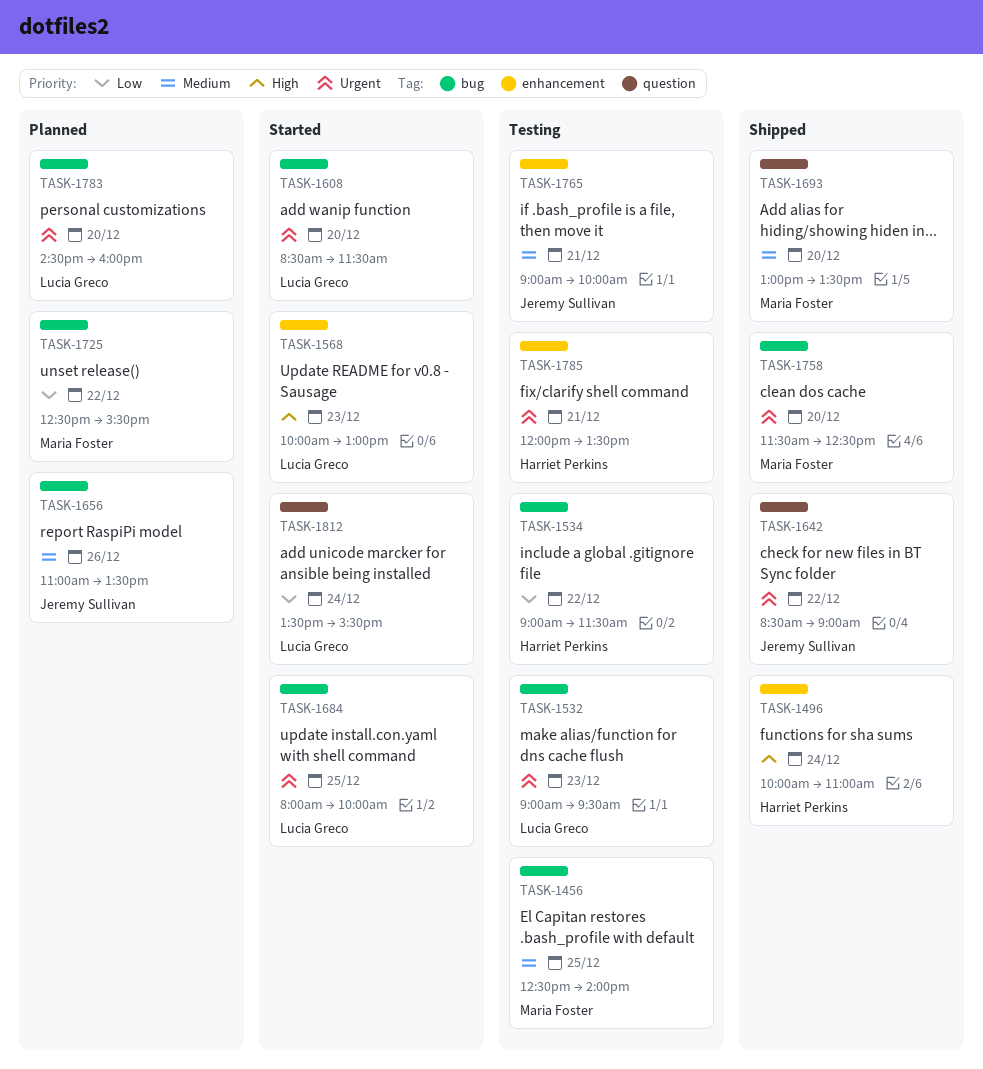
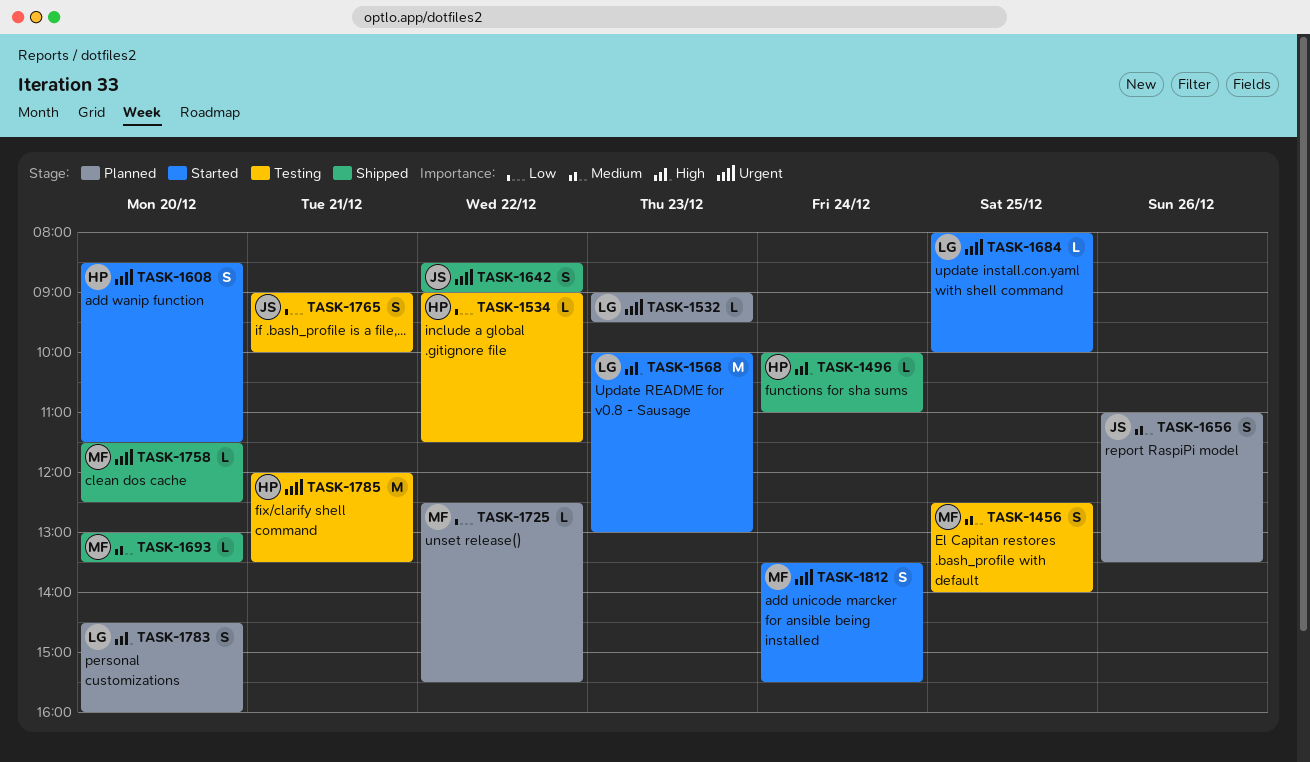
TASK-1532, status: Testing -> Planned
TASK-1608, owner: Lucia Greco -> Harriet Perkins
TASK-1765, priority: Medium -> Low
TASK-1783, priority: Urgent -> High
TASK-1812, owner: Lucia Greco -> Maria Foster
TASK-1812, priority: Low -> Urgent

